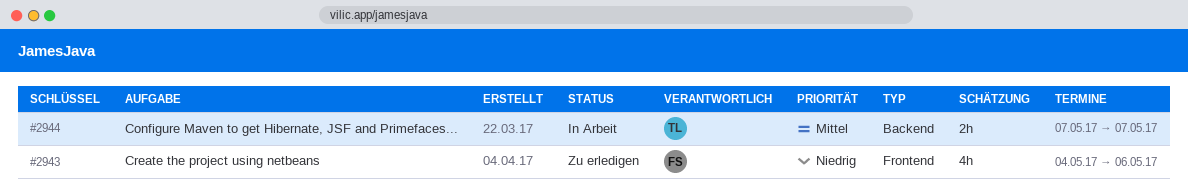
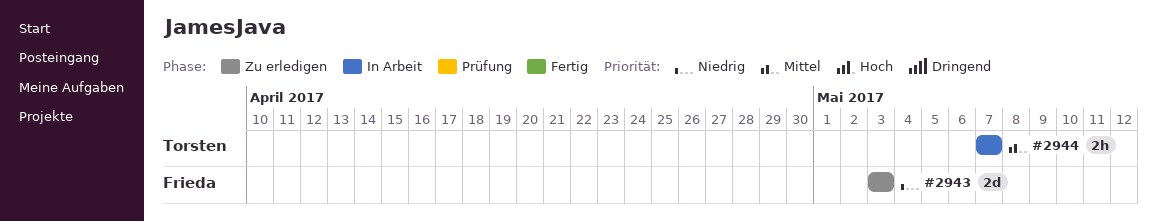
#2943, estimate: 4h -> 2d
#2943, start: May 4 -> May 3
#2943, due: May 6 -> May 3

